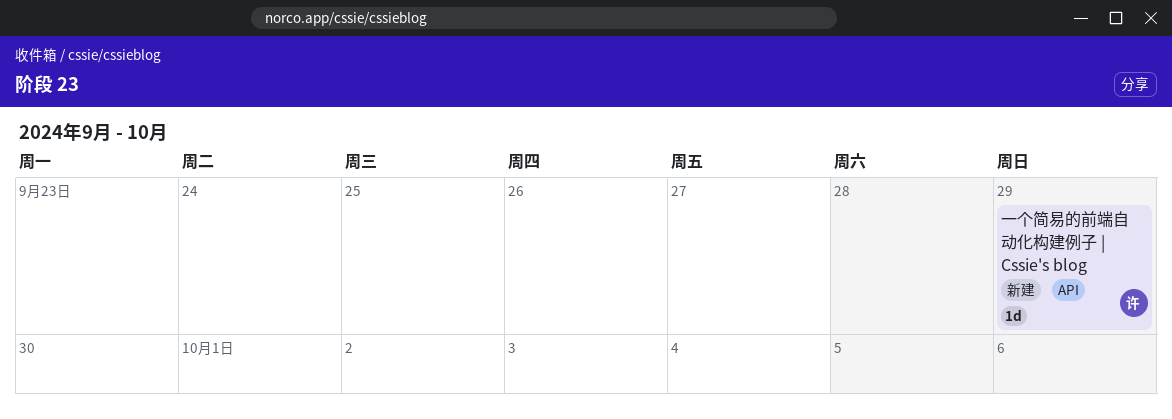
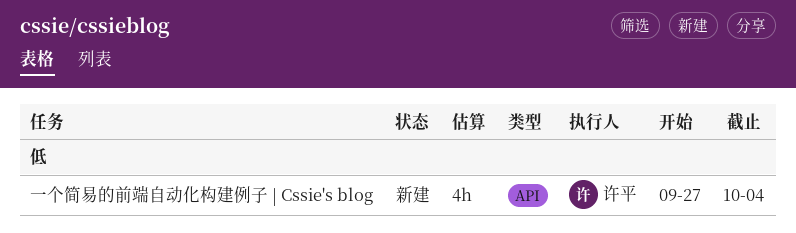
一个简易的前端自动化构建例子 | Cssie's blog, estimate: 1d -> 4h
一个简易的前端自动化构建例子 | Cssie's blog, due: Sep 29 -> Oct 4

